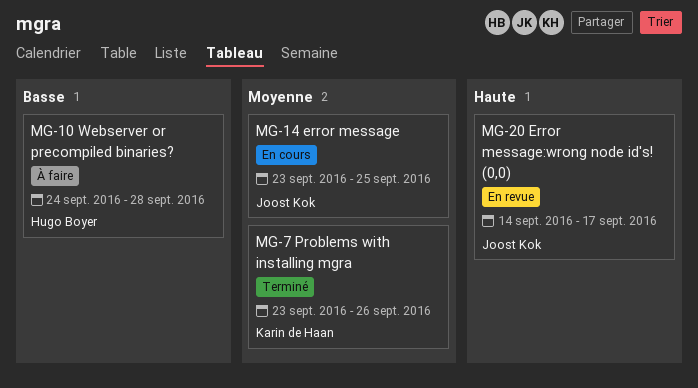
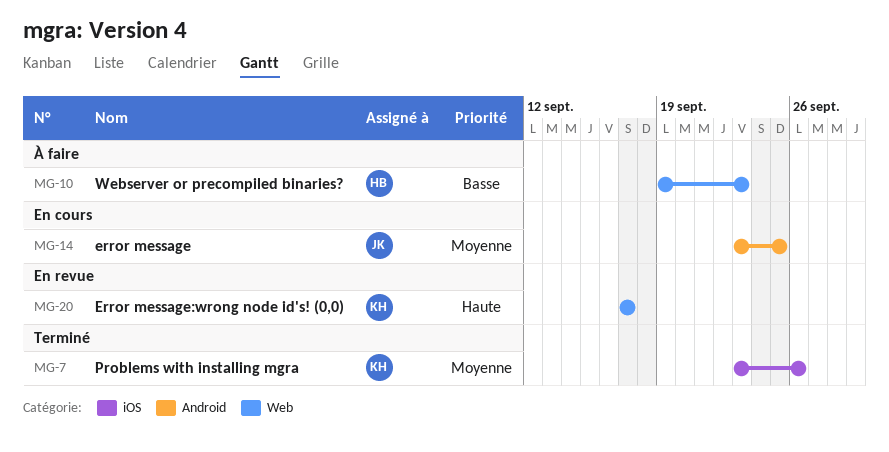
MG-10, start: Sep 24 -> Sep 19
MG-10, due: Sep 28 -> Sep 23
MG-20, owner: Joost Kok -> Karin de Haan
MG-20, start: Sep 14 -> Sep 17

